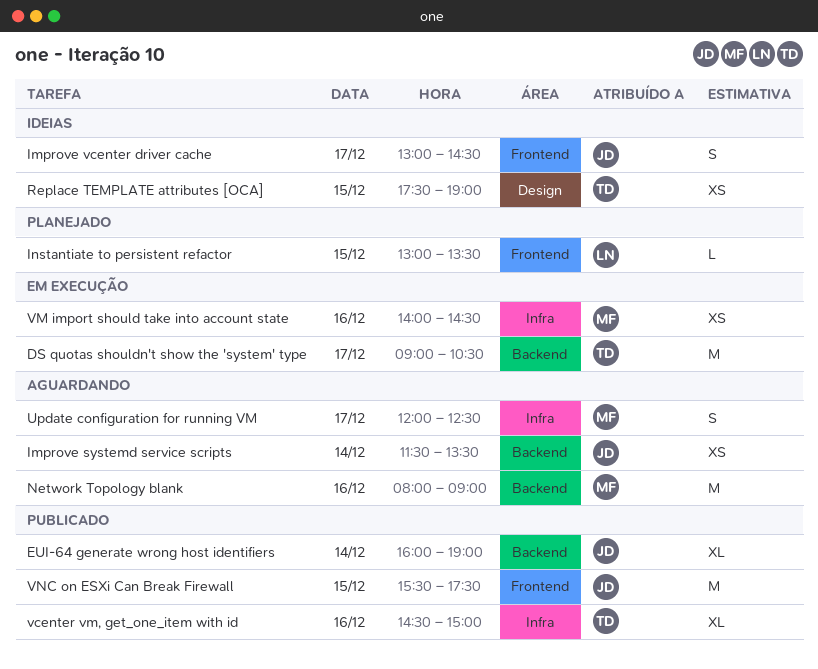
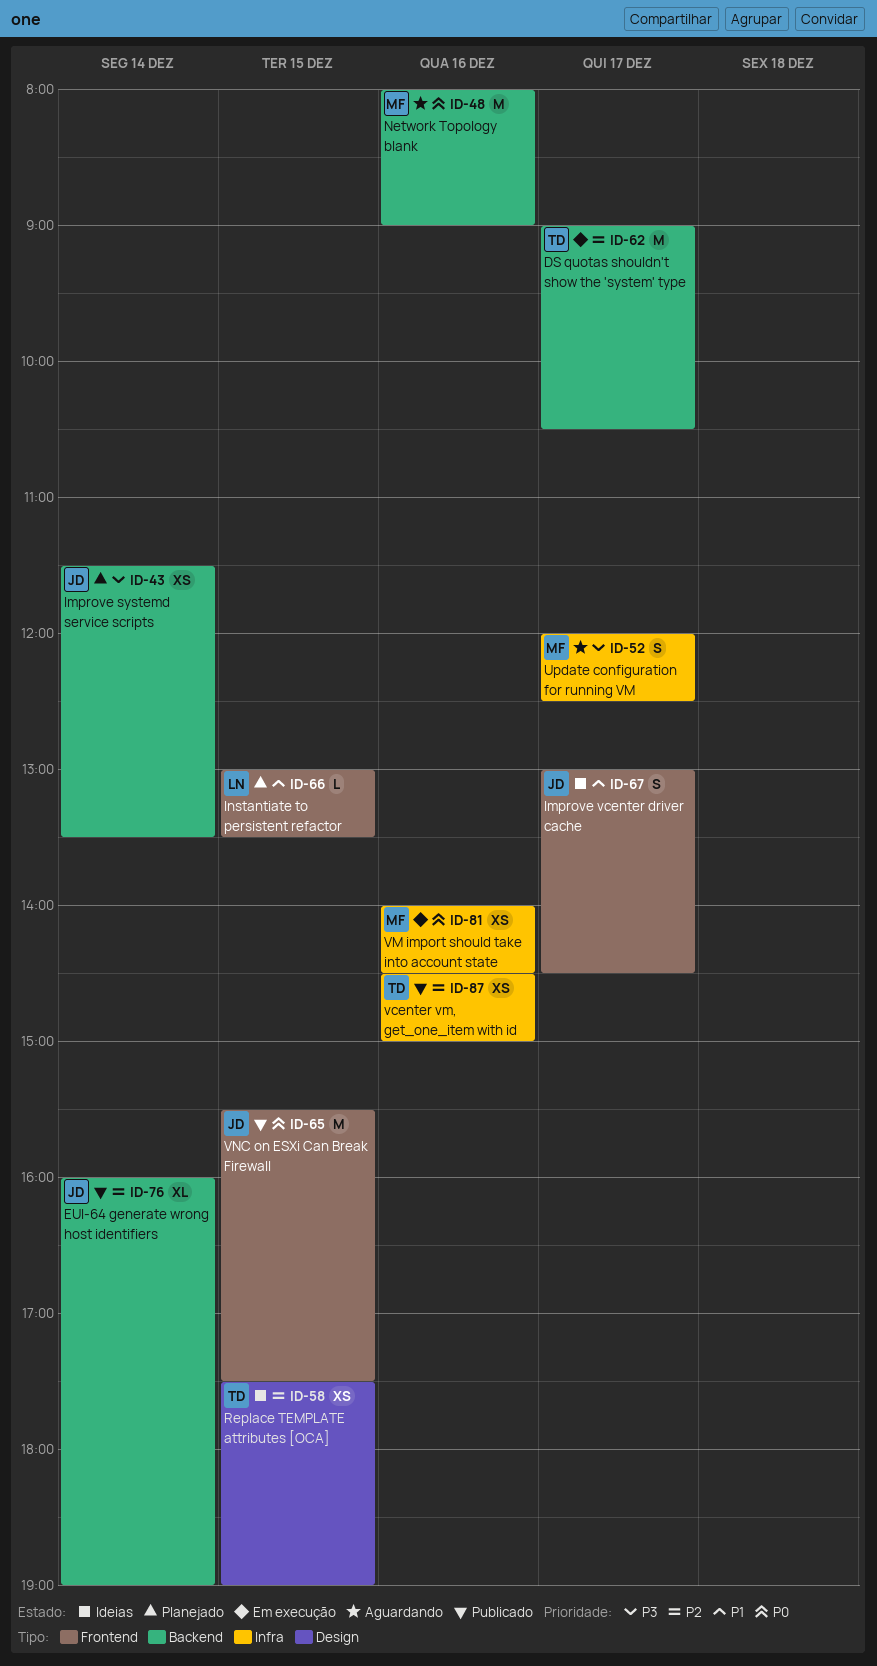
Improve systemd service scripts, status: Aguardando -> Planejado
vcenter vm, get_one_item with id, estimate: XL -> XS

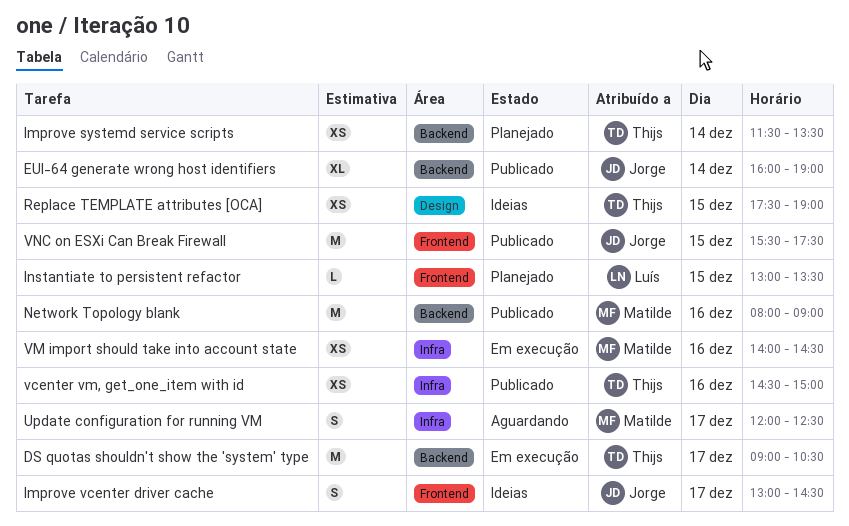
Improve systemd service scripts, owner: Jorge -> Thijs
Network Topology blank, status: Aguardando -> Publicado

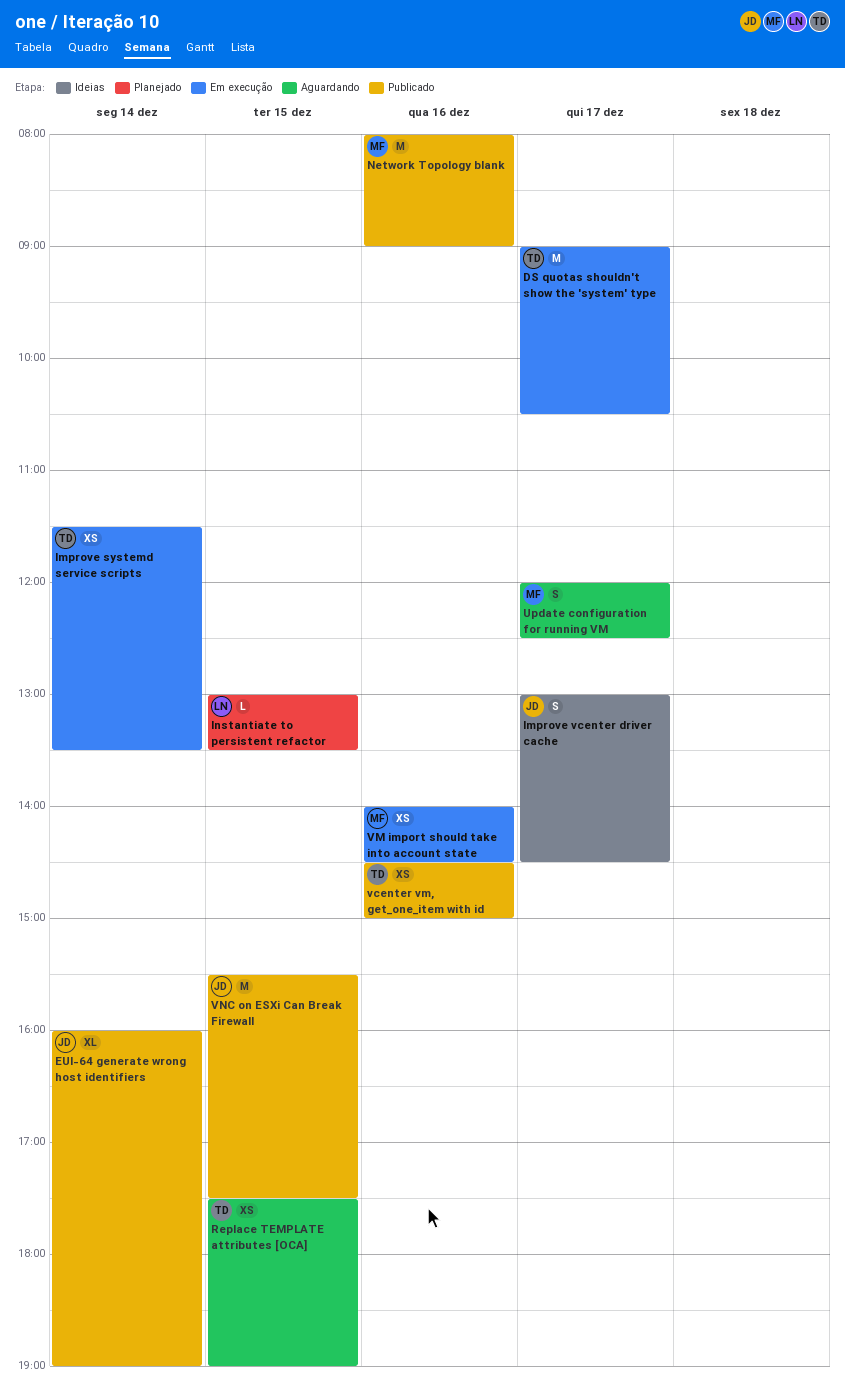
Improve systemd service scripts, status: Planejado -> Em execução
Replace TEMPLATE attributes [OCA], status: Ideias -> Aguardando

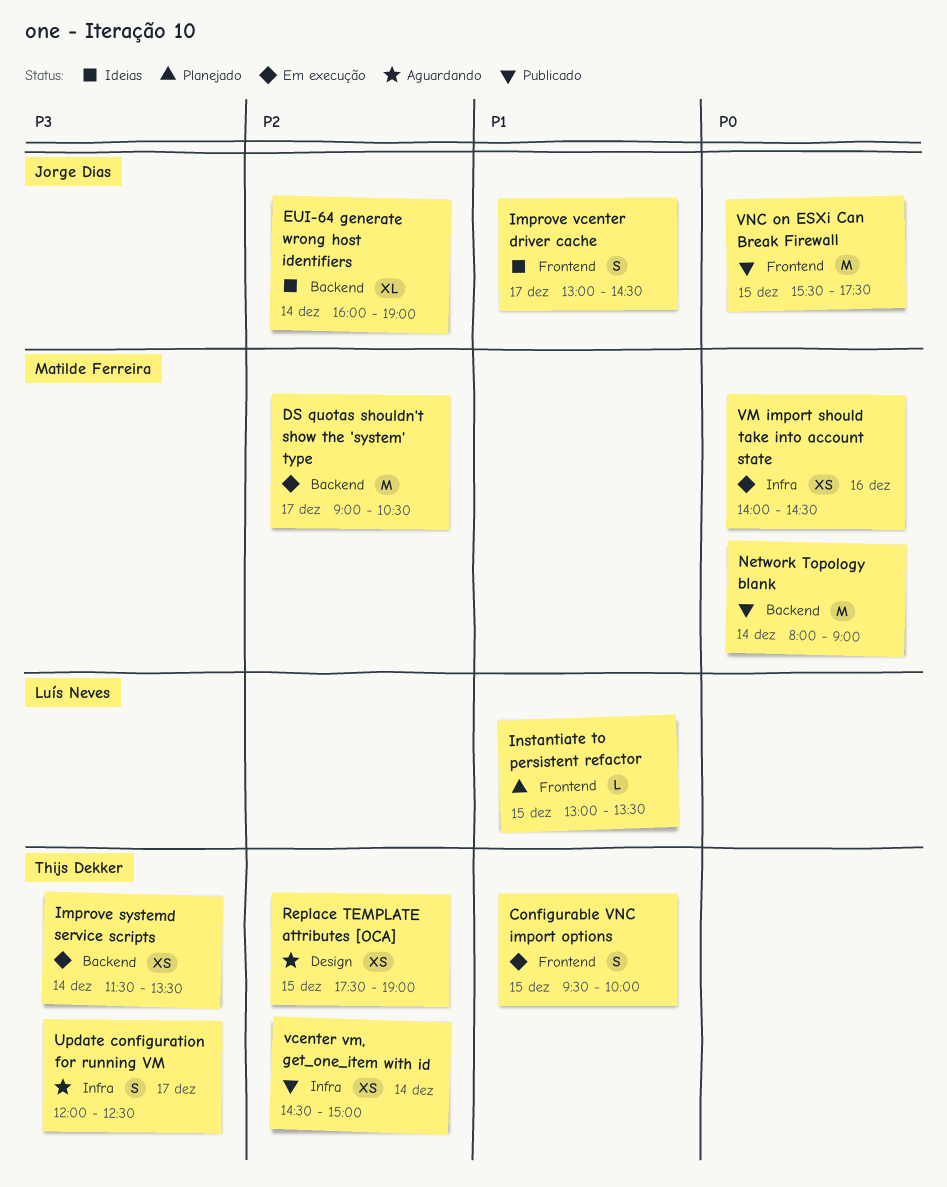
Configurable VNC import options: none -> present
DS quotas shouldn't show the 'system' type, owner: Thijs Dekker -> Matilde Ferreira
EUI-64 generate wrong host identifiers, status: Publicado -> Ideias
Network Topology blank, day: Dec 16 -> Dec 14
Update configuration for running VM, owner: Matilde Ferreira -> Thijs Dekker
vcenter vm, get_one_item with id, day: Dec 16 -> Dec 14

